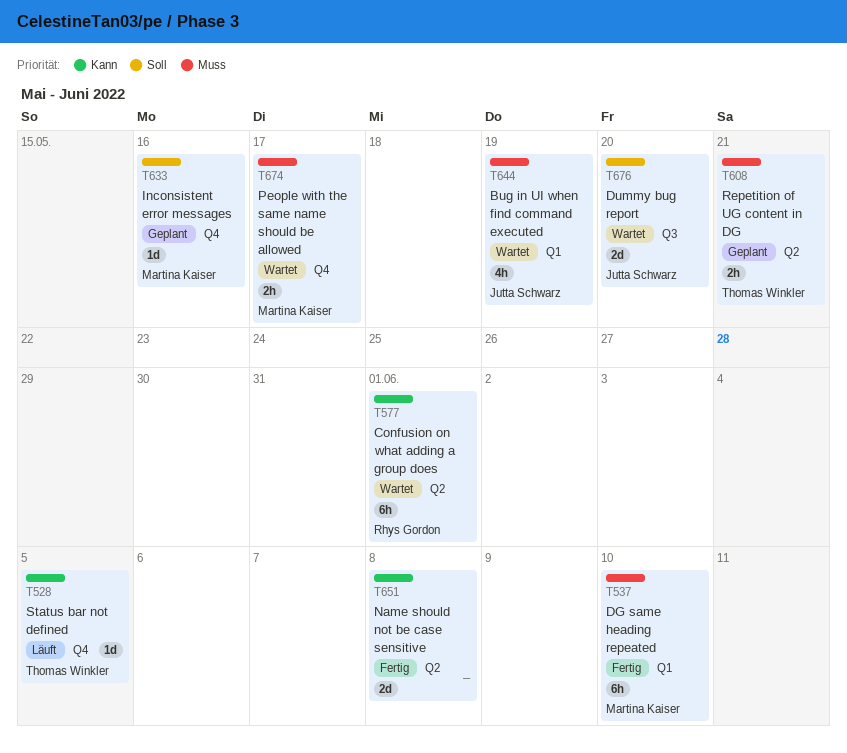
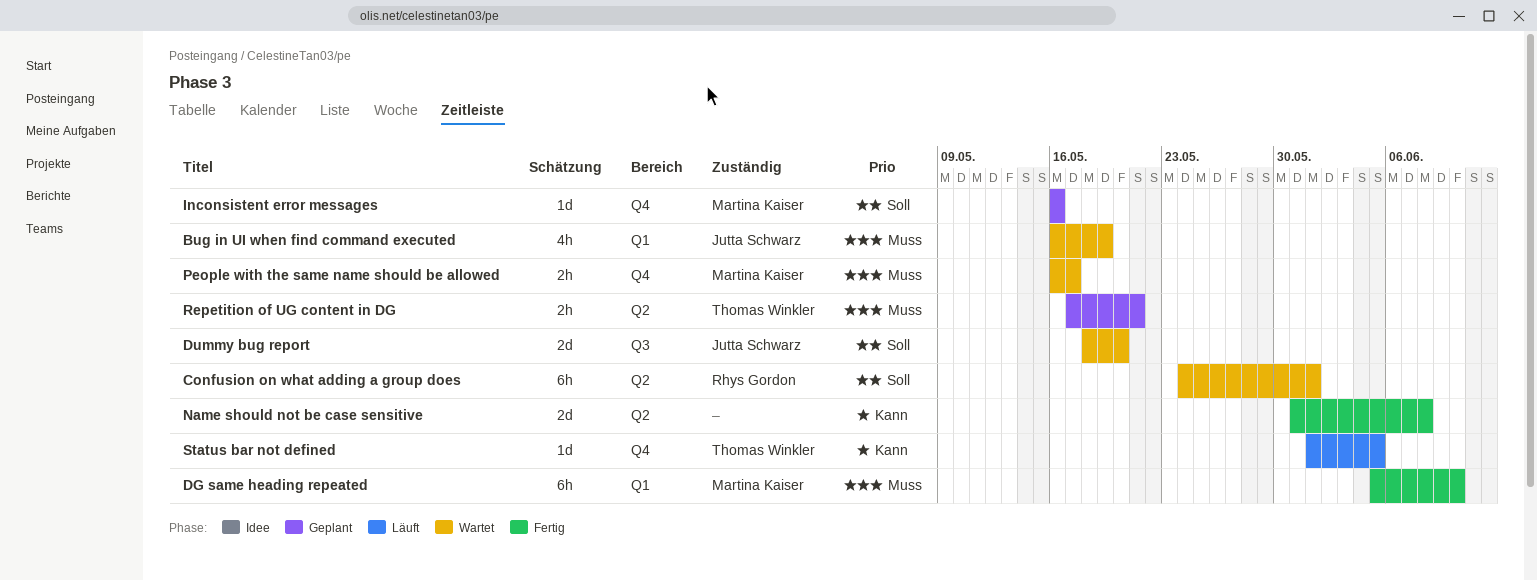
Confusion on what adding a group does, priority: Kann -> Soll

